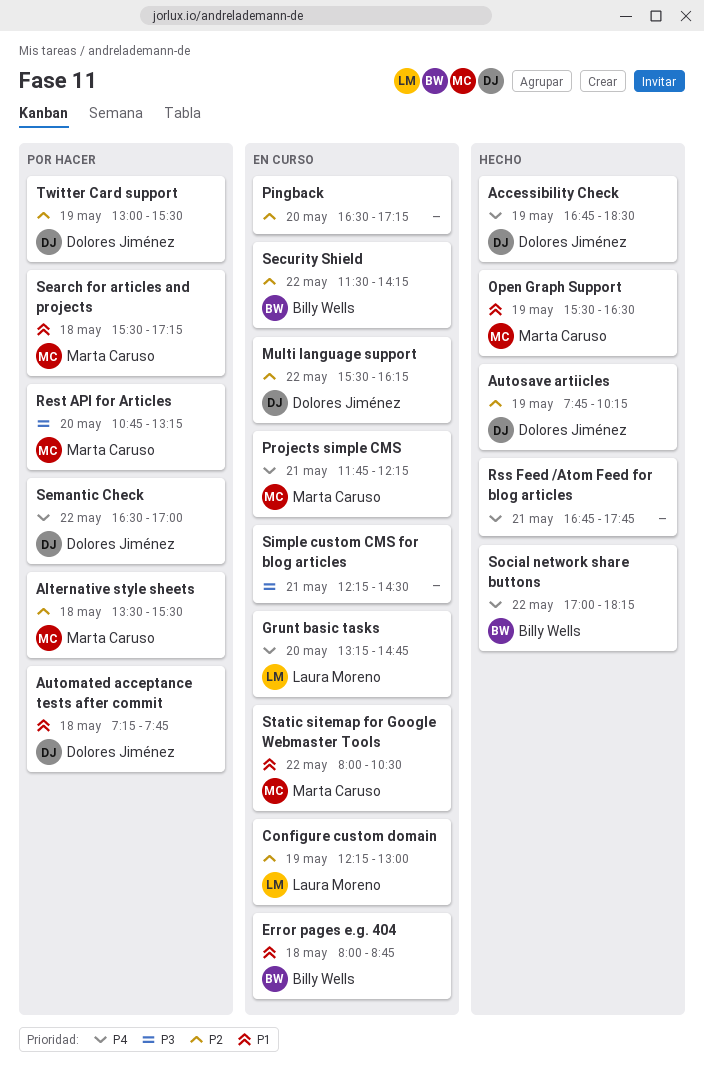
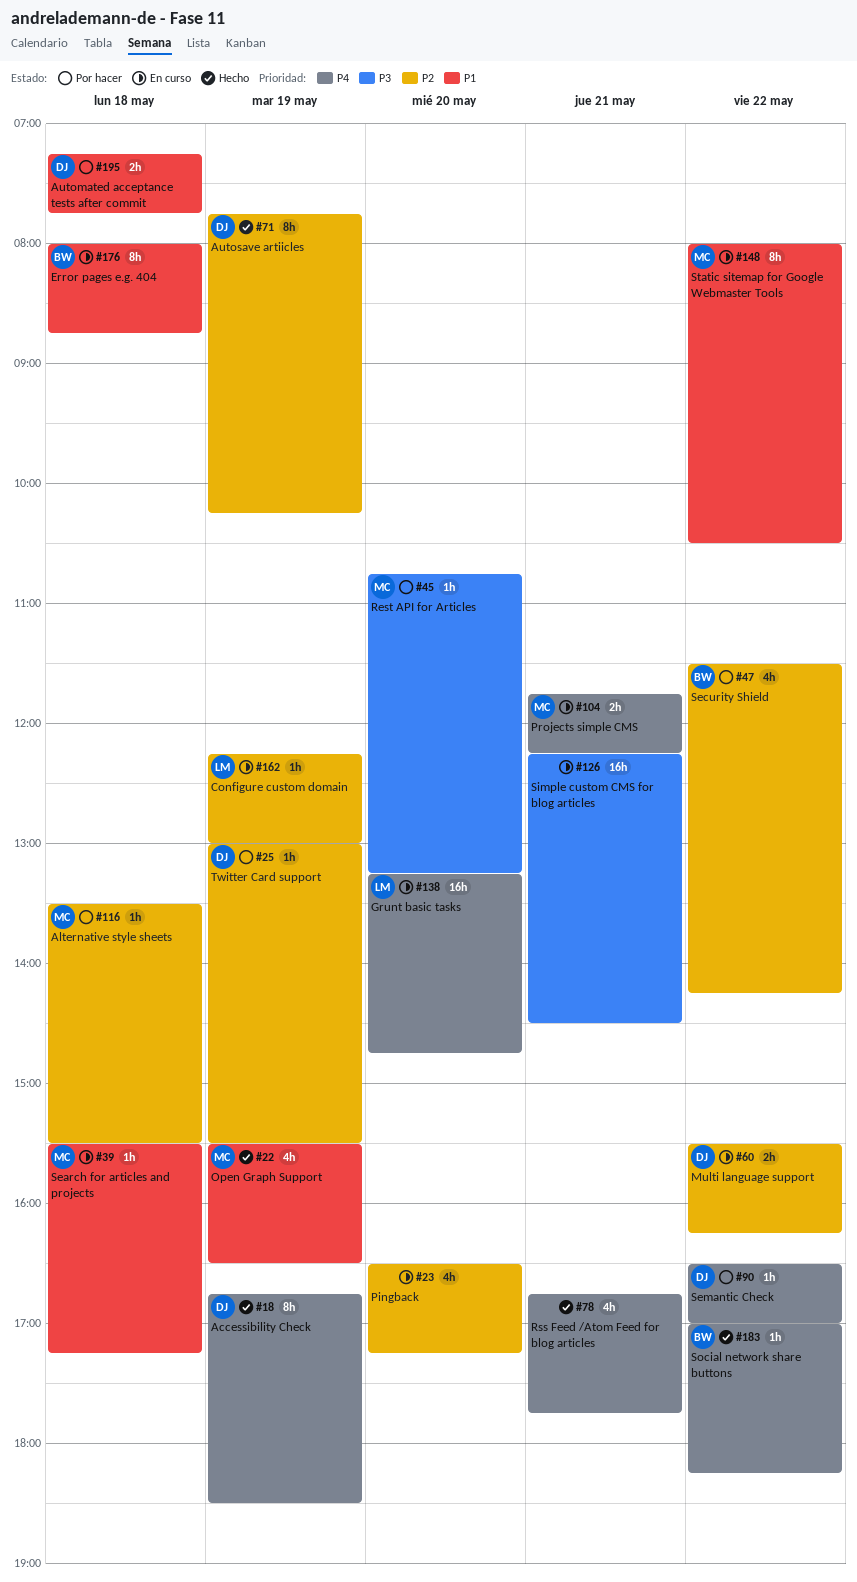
Search for articles and projects, status: Por hacer -> En curso
Security Shield, status: En curso -> Por hacer

